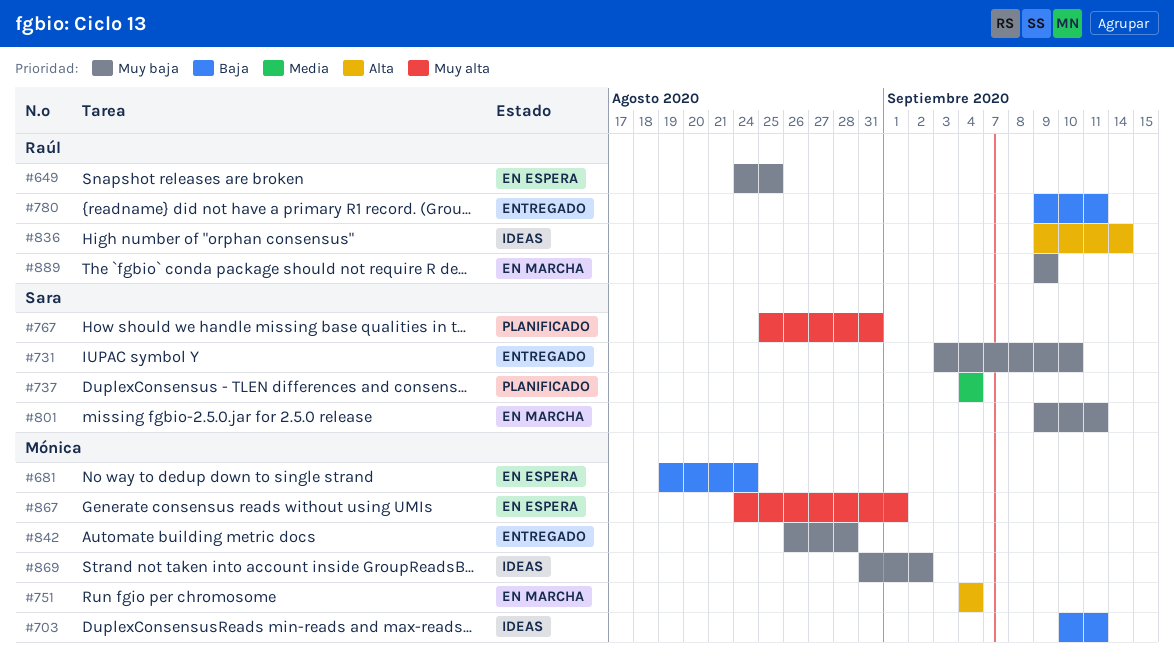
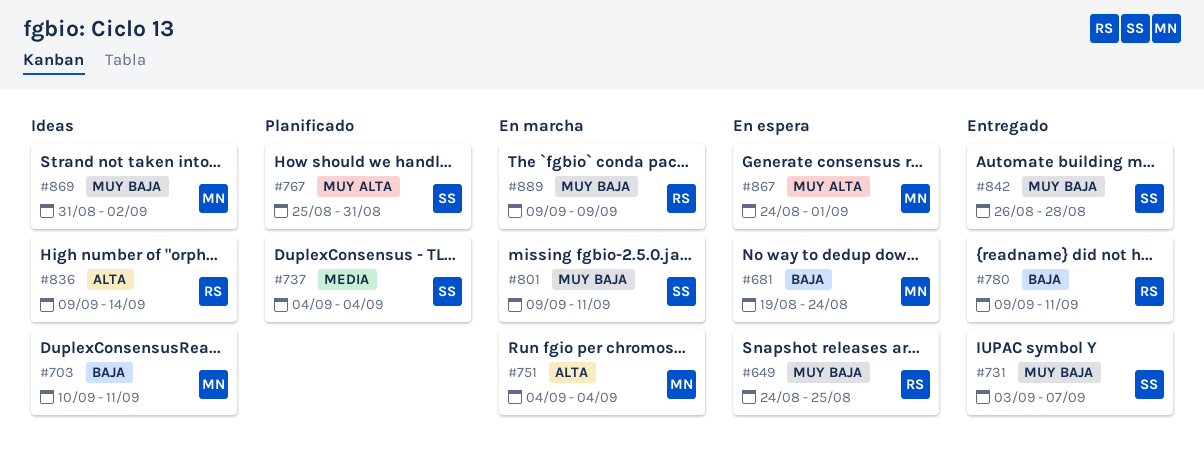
#731, due: Sep 10 -> Sep 7
#842, owner: Mónica -> Sara

